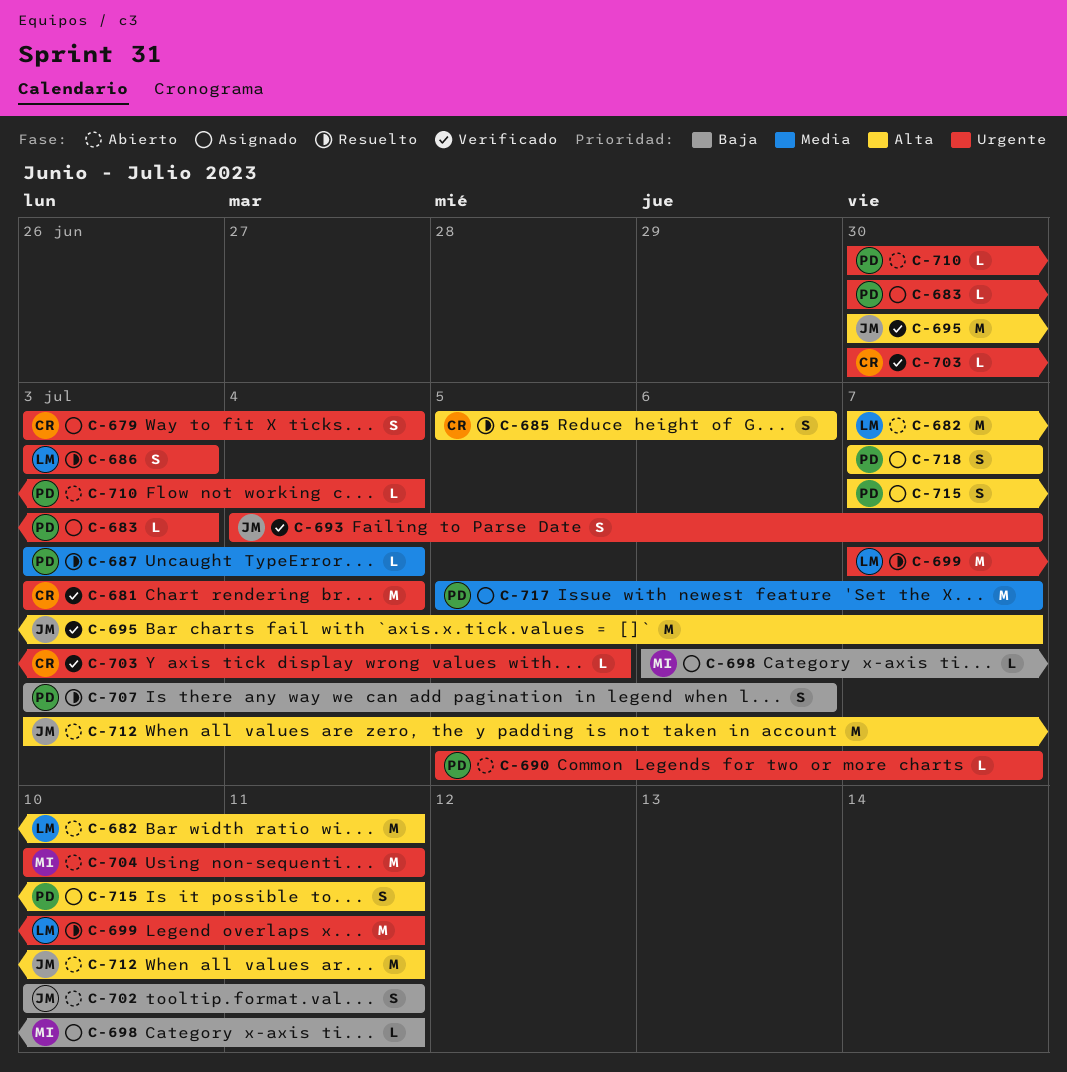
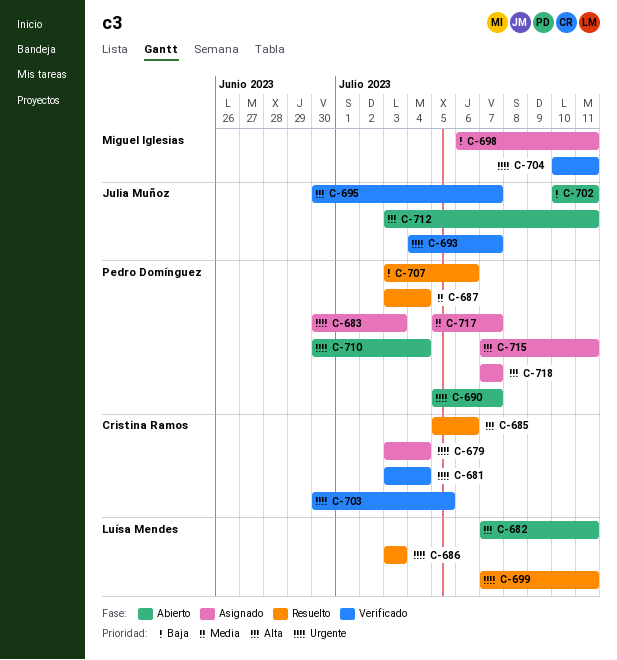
C-704, status: Abierto -> Verificado

